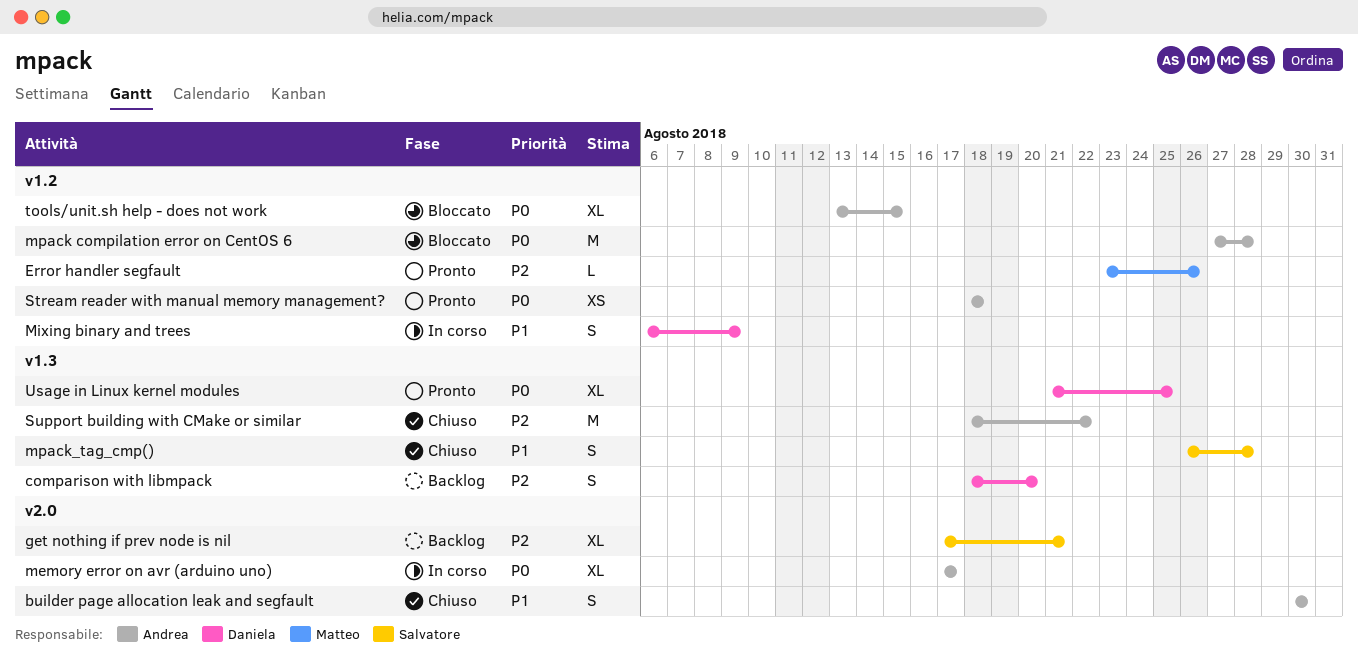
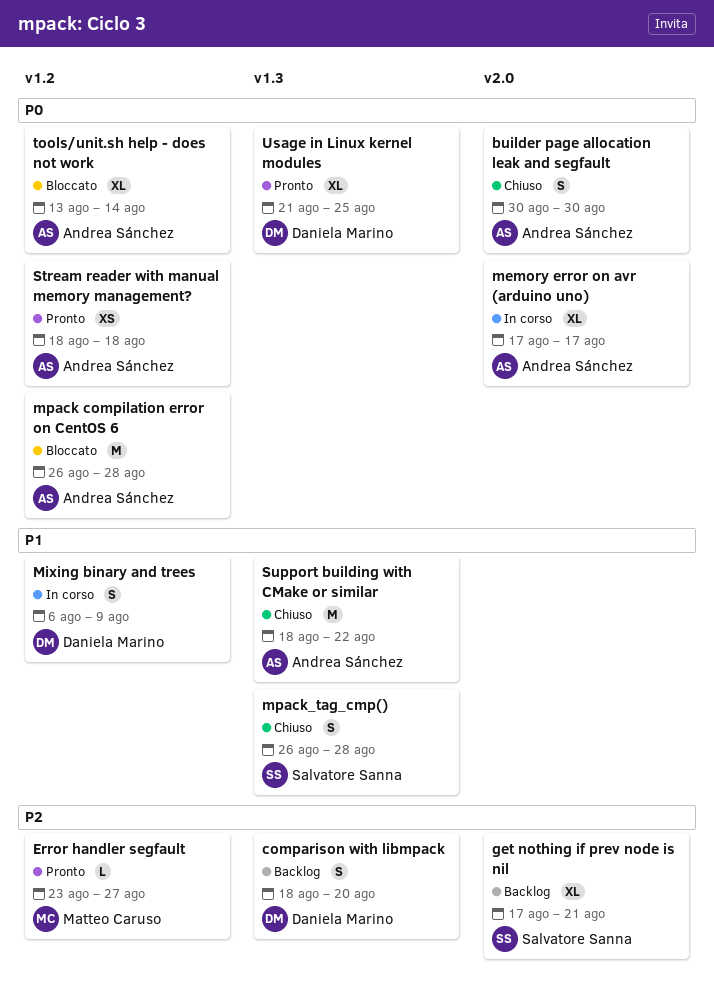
builder page allocation leak and segfault, priority: P1 -> P0
Error handler segfault, due: Aug 26 -> Aug 27
mpack compilation error on CentOS 6, start: Aug 27 -> Aug 26
Support building with CMake or similar, priority: P2 -> P1
tools/unit.sh help - does not work, due: Aug 15 -> Aug 14

